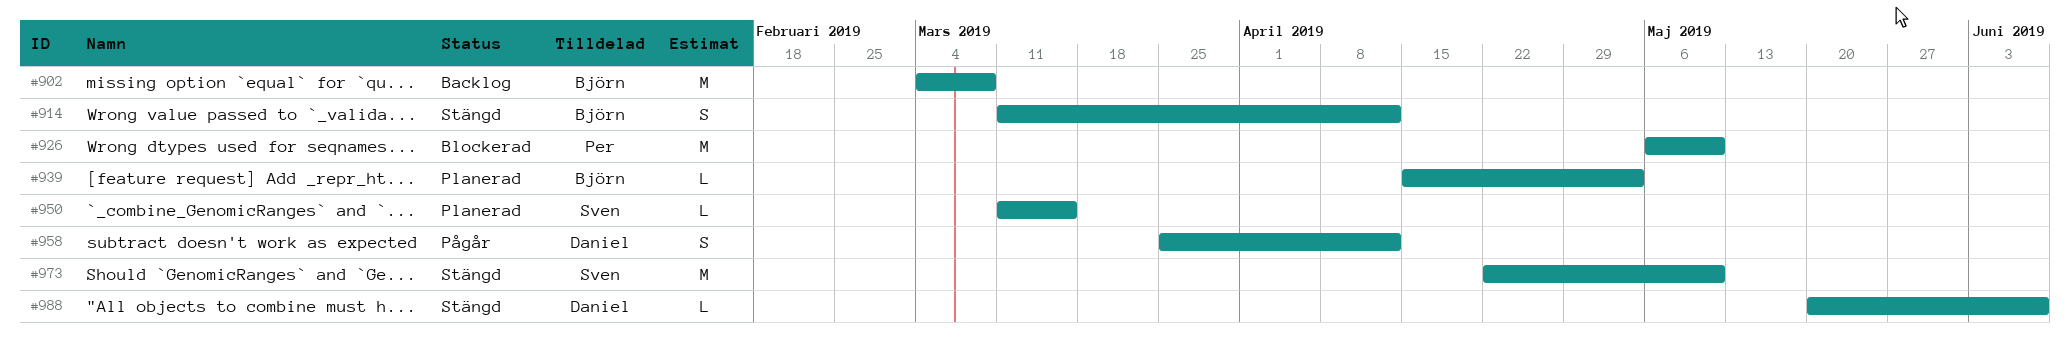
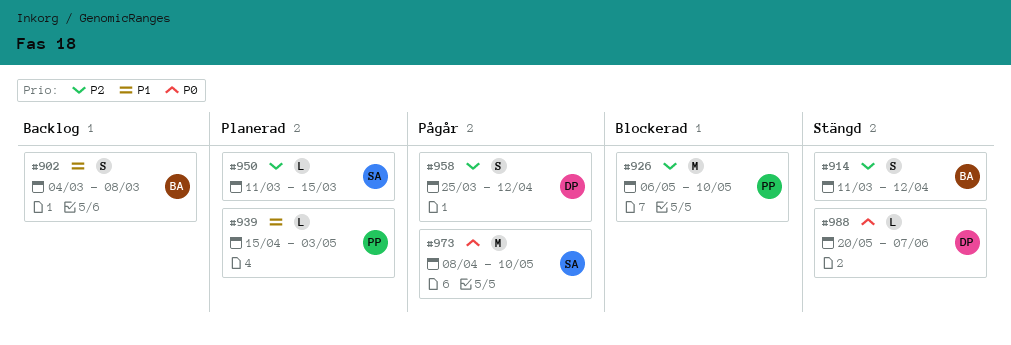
#902, estimate: M -> S
#939, owner: Björn -> Per
#973, status: Stängd -> Pågår
#973, start: Apr 22 -> Apr 8

